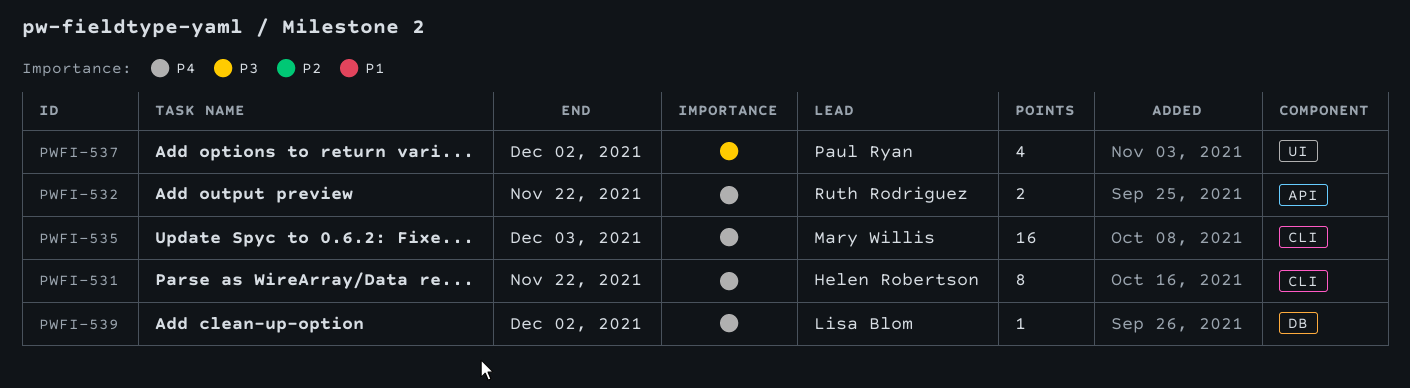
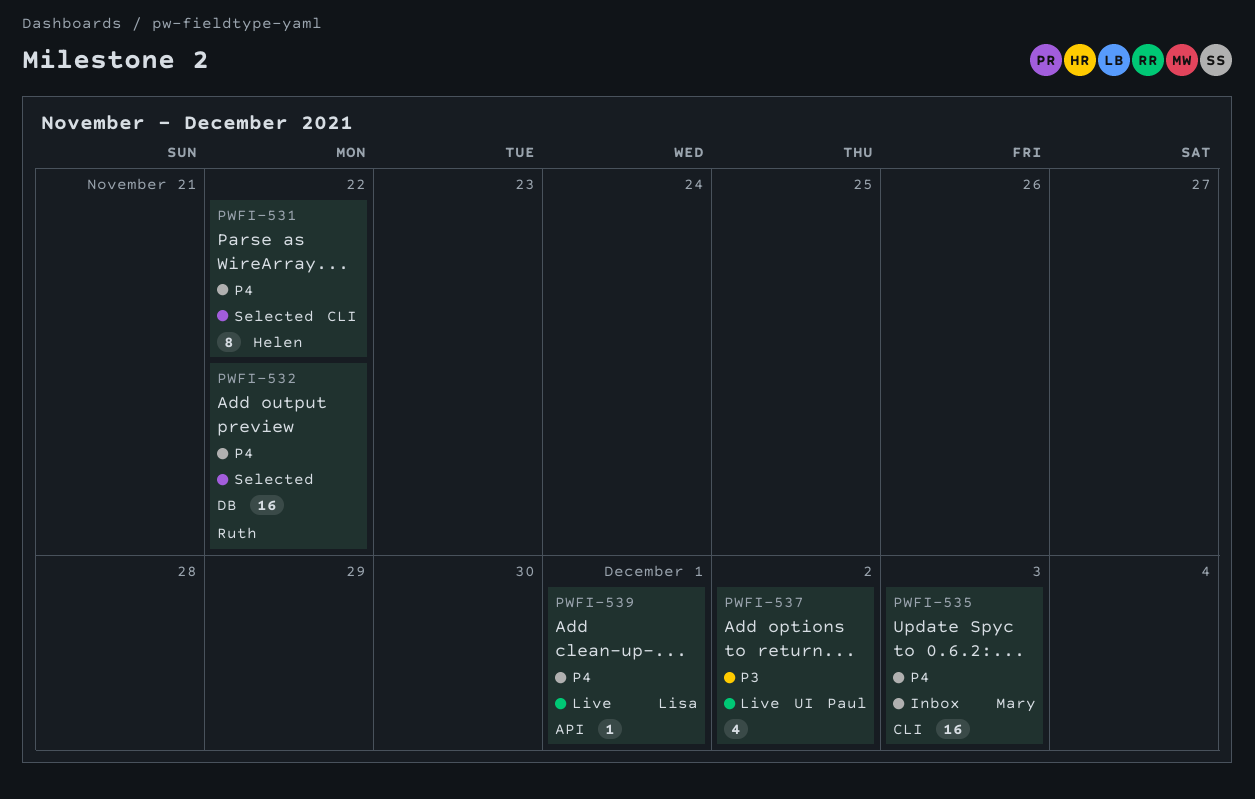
PWFI-532, label: API -> DB
PWFI-532, estimate: 2 -> 16
PWFI-539, label: DB -> API
PWFI-539, due: Dec 2 -> Dec 1

